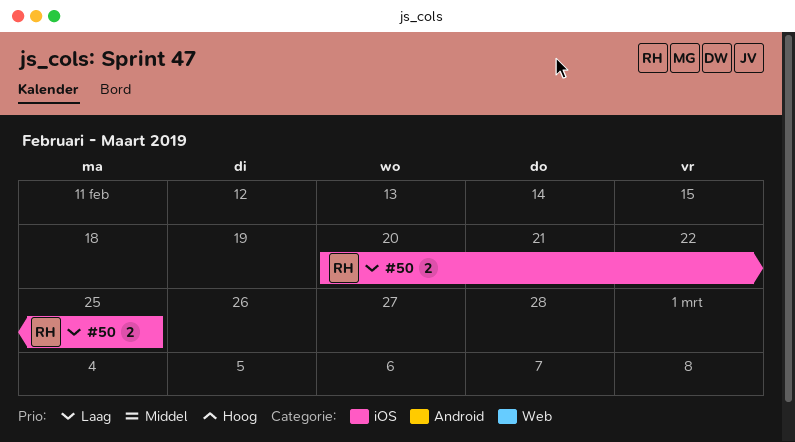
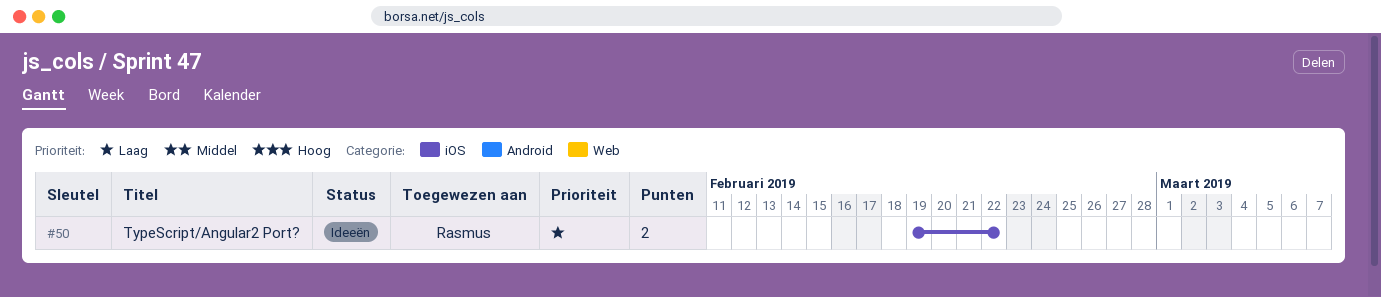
#50, start: Feb 20 -> Feb 19
#50, due: Feb 25 -> Feb 22

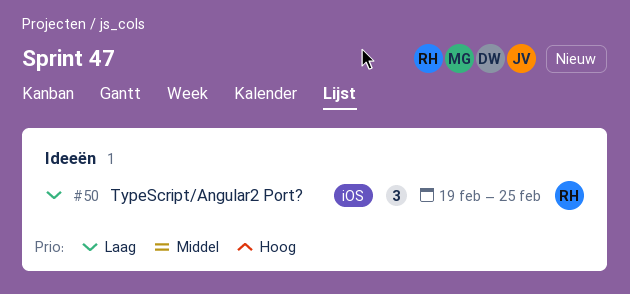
#50, estimate: 2 -> 3
#50, due: Feb 22 -> Feb 25

